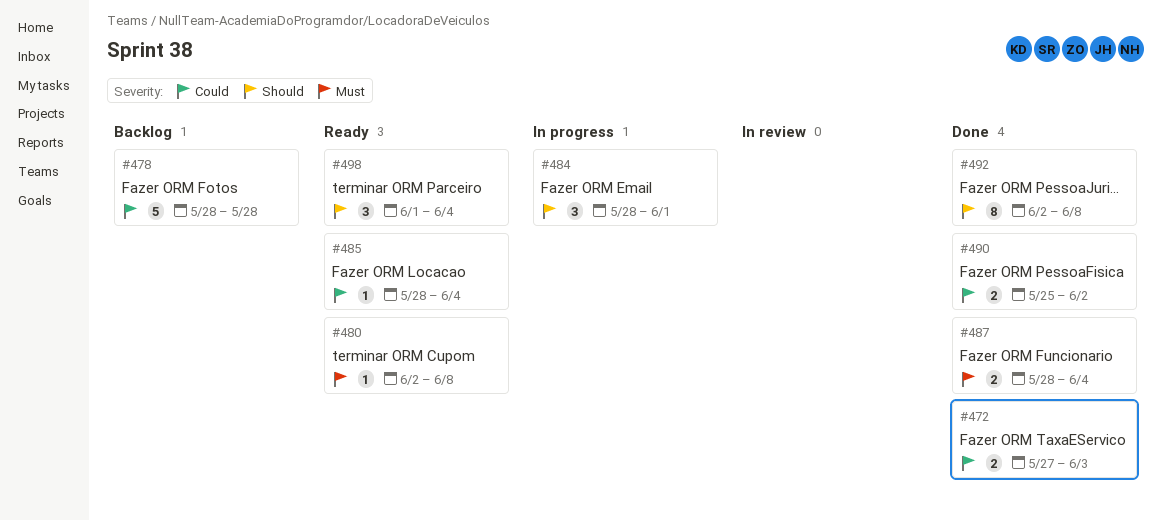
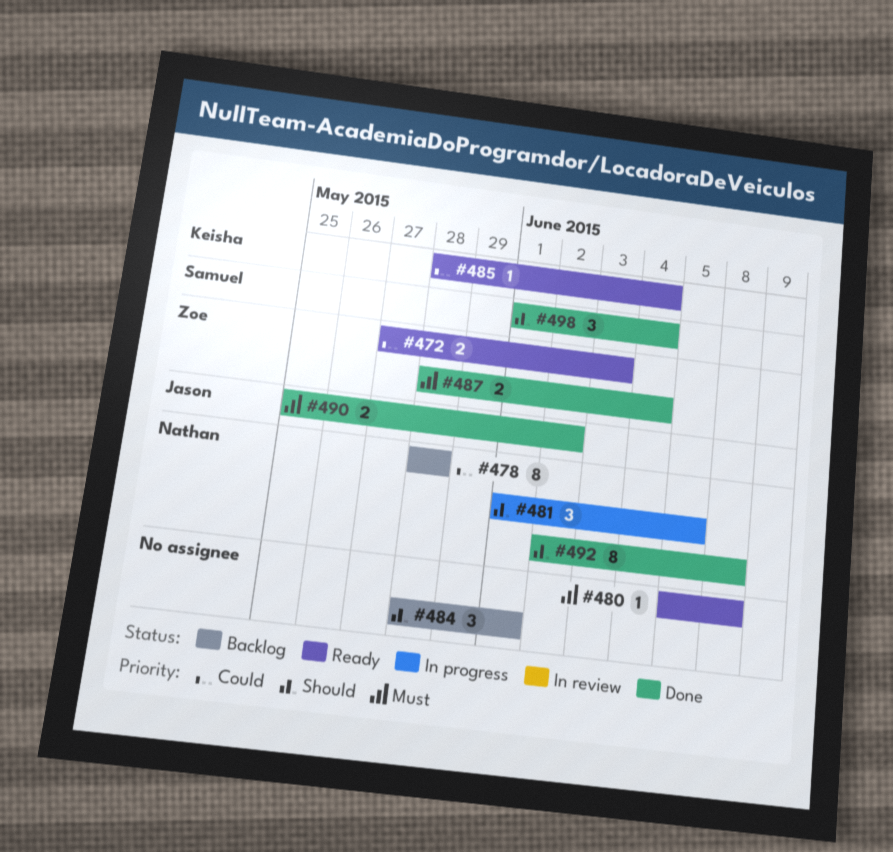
#472, status: Done -> Ready
#478, estimate: 5 -> 8
#480, start: Jun 2 -> Jun 5
#481: none -> present
#484, status: In progress -> Backlog
#490, priority: Could -> Must
#498, status: Ready -> Done

